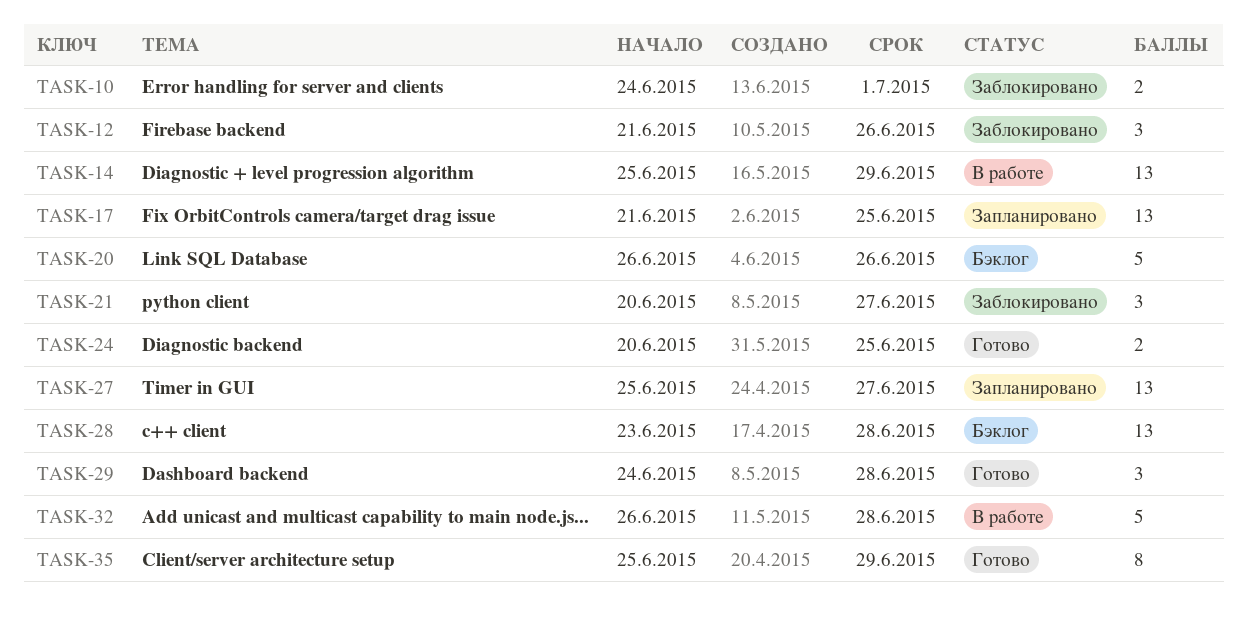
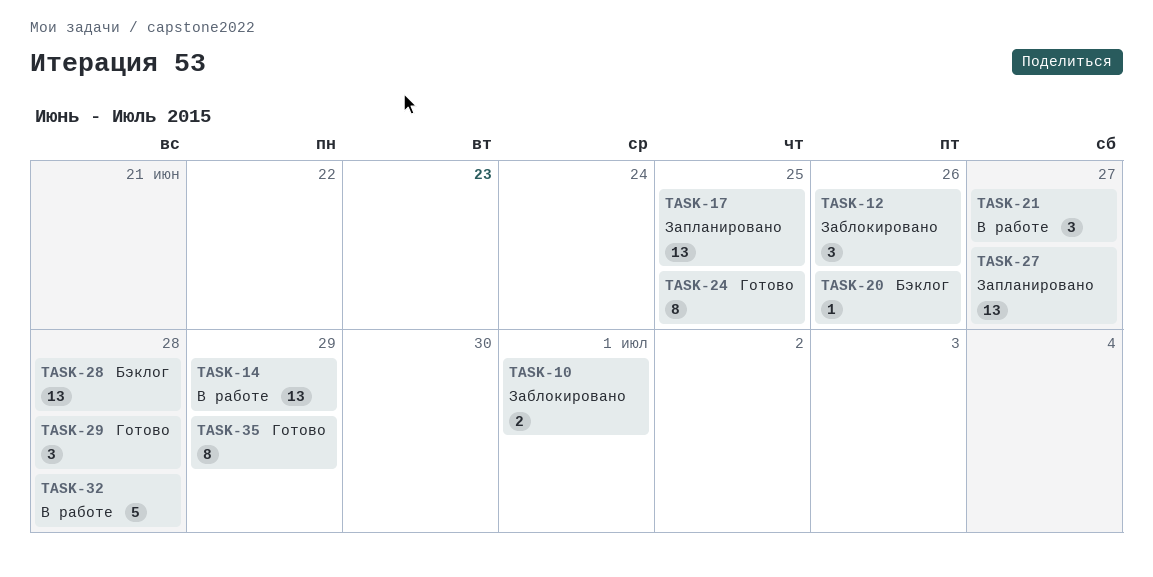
TASK-20, estimate: 5 -> 1
TASK-21, status: Заблокировано -> В работе
TASK-24, estimate: 2 -> 8

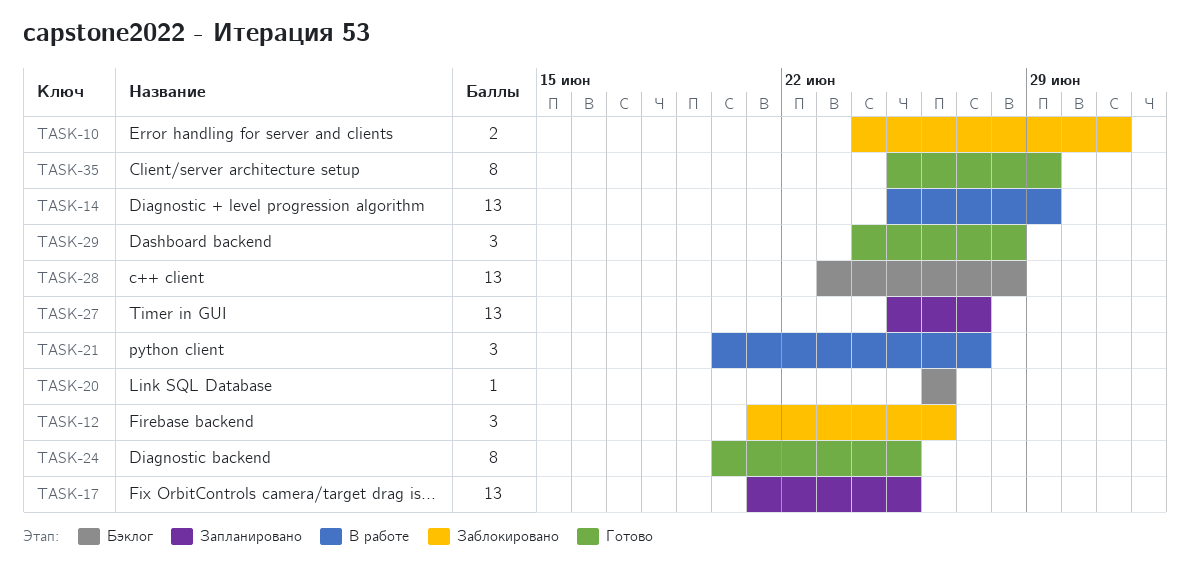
TASK-32: present -> none

